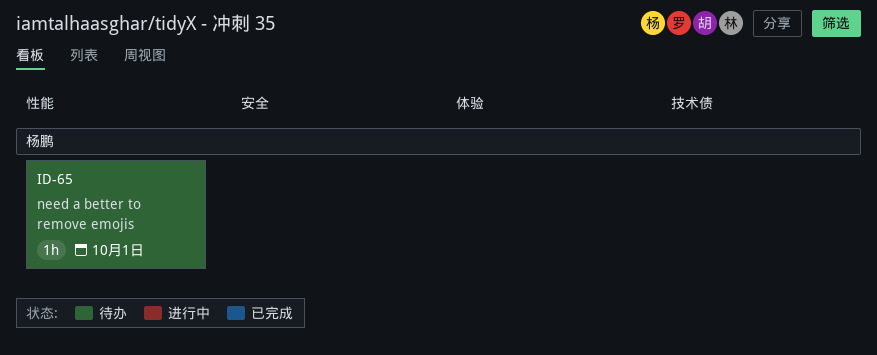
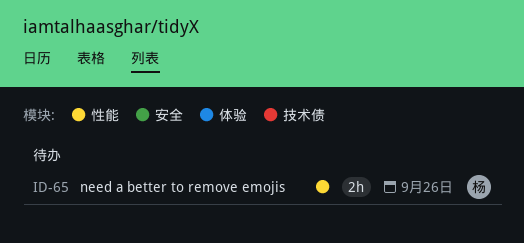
ID-65, estimate: 1h -> 2h
ID-65, due: Oct 1 -> Sep 26

